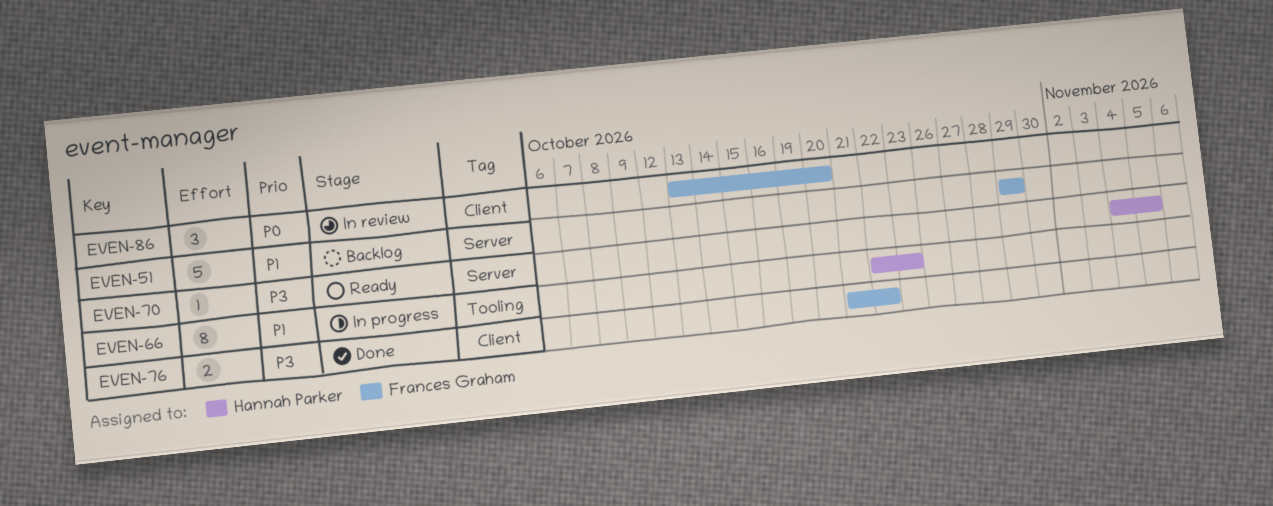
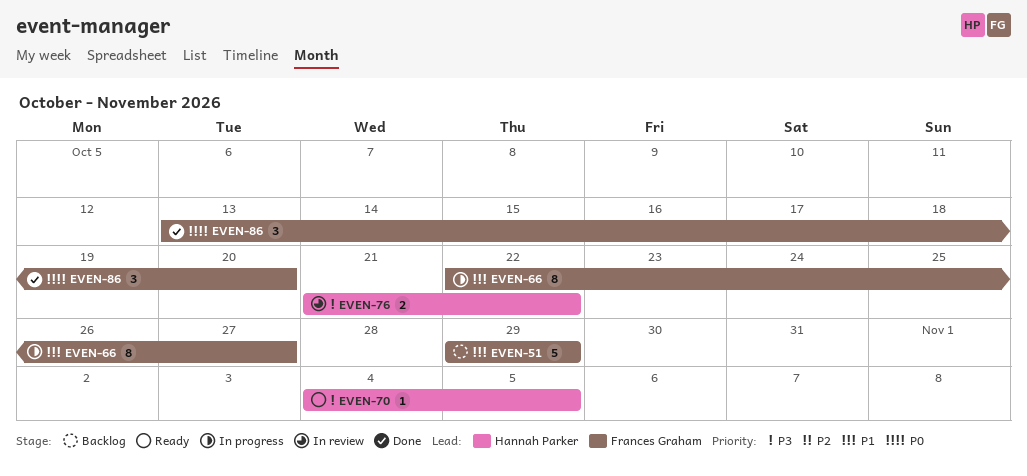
EVEN-66, owner: Hannah Parker -> Frances Graham
EVEN-66, due: Oct 23 -> Oct 27
EVEN-76, status: Done -> In review
EVEN-76, owner: Frances Graham -> Hannah Parker
EVEN-86, status: In review -> Done

